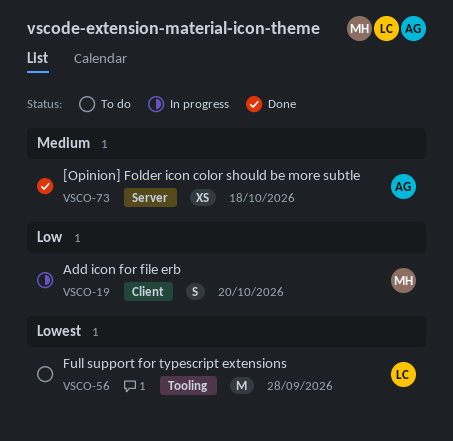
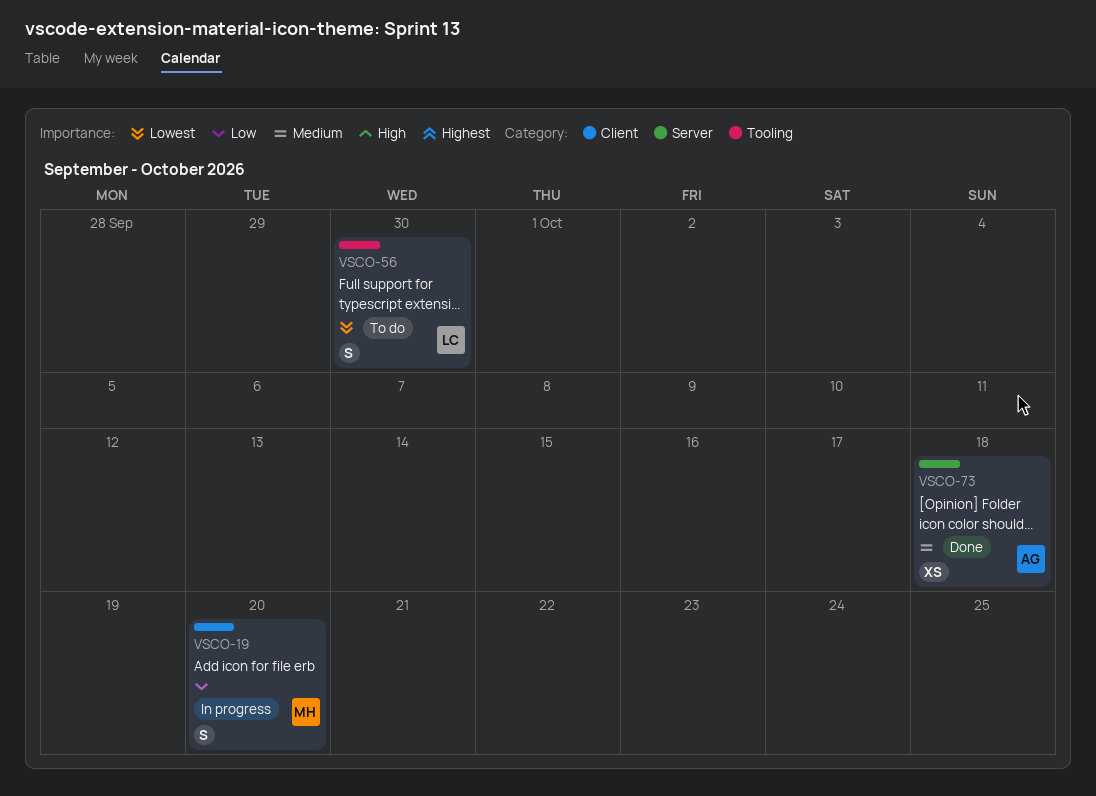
VSCO-56, estimate: M -> S
VSCO-56, due: Sep 28 -> Sep 30

